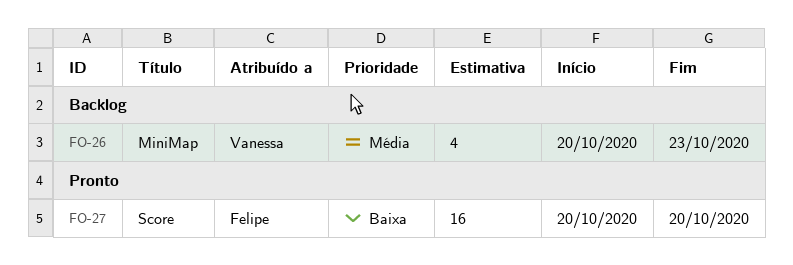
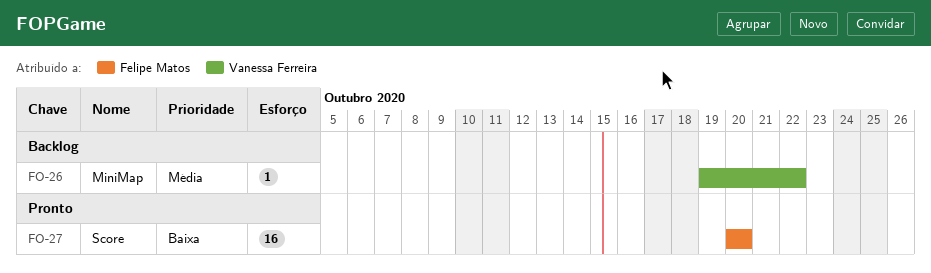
FO-26, estimate: 4 -> 1
FO-26, start: Oct 20 -> Oct 19
FO-26, due: Oct 23 -> Oct 22

